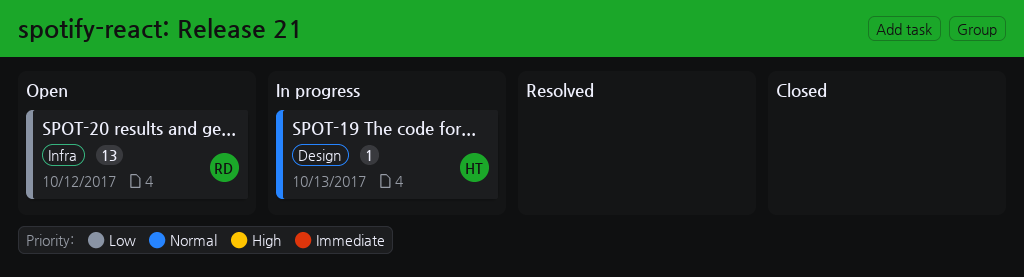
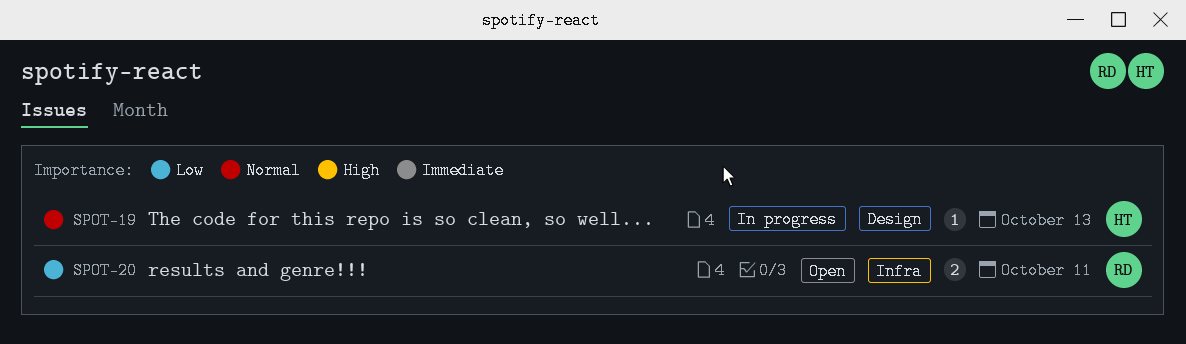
SPOT-20, estimate: 13 -> 2
SPOT-20, due: Oct 12 -> Oct 11

